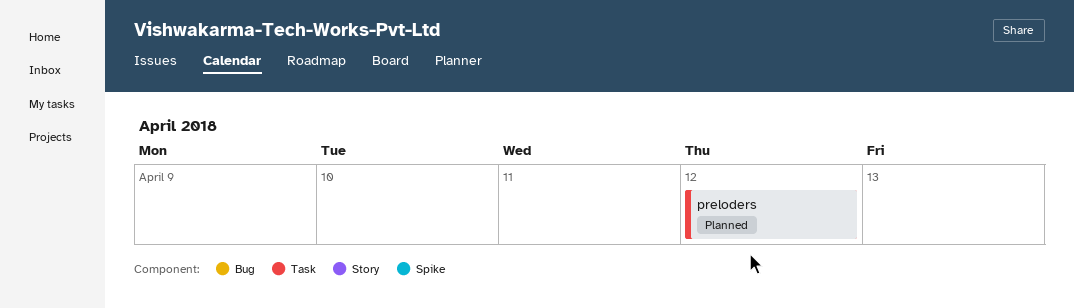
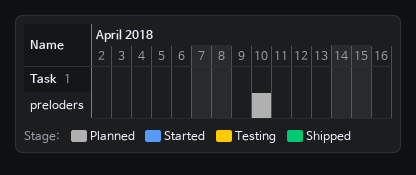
preloders, due: Apr 12 -> Apr 10

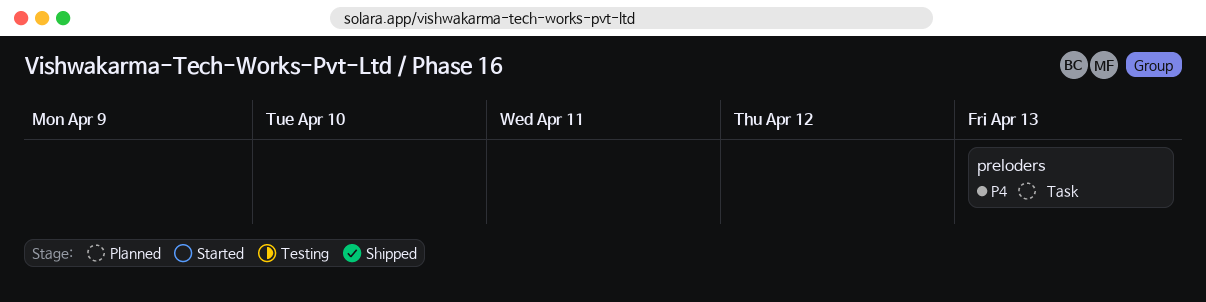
preloders, due: Apr 10 -> Apr 13

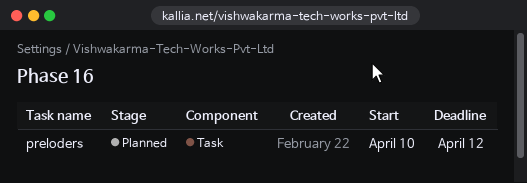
preloders, due: Apr 13 -> Apr 12

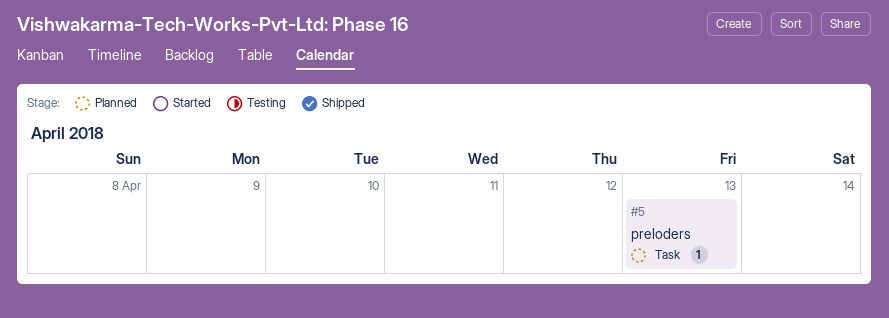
preloders, due: Apr 12 -> Apr 13

